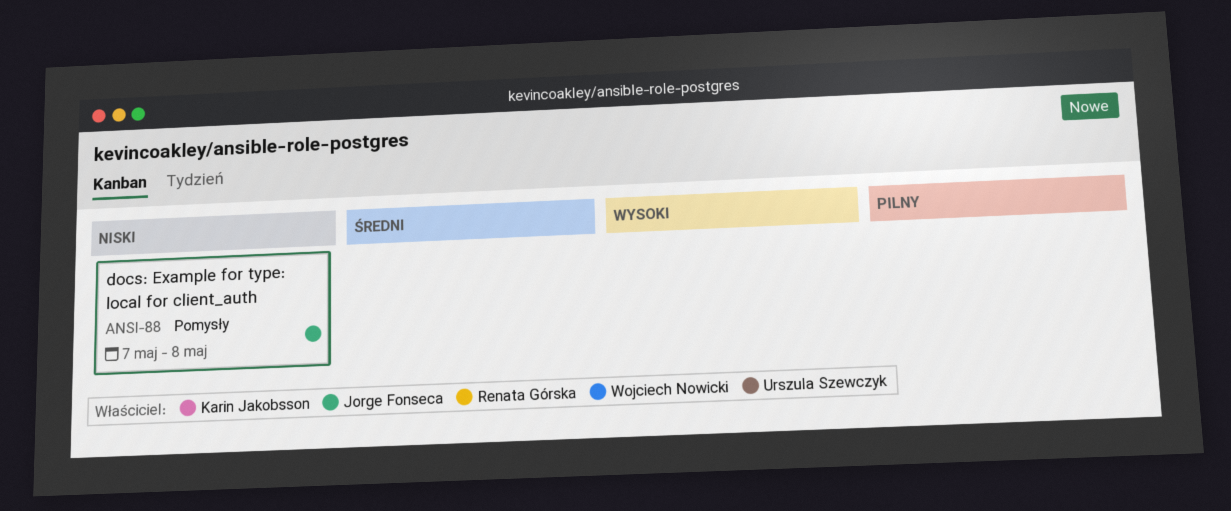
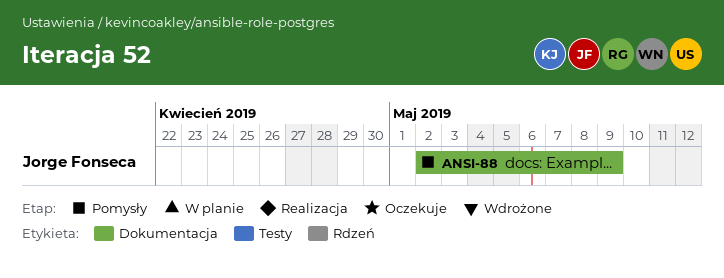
ANSI-88, start: May 7 -> May 2
ANSI-88, due: May 8 -> May 9

